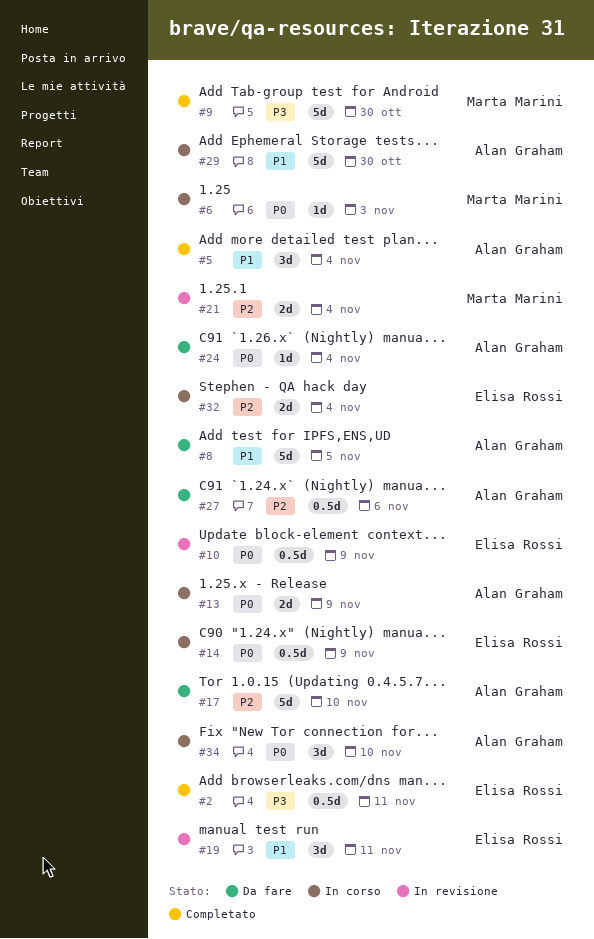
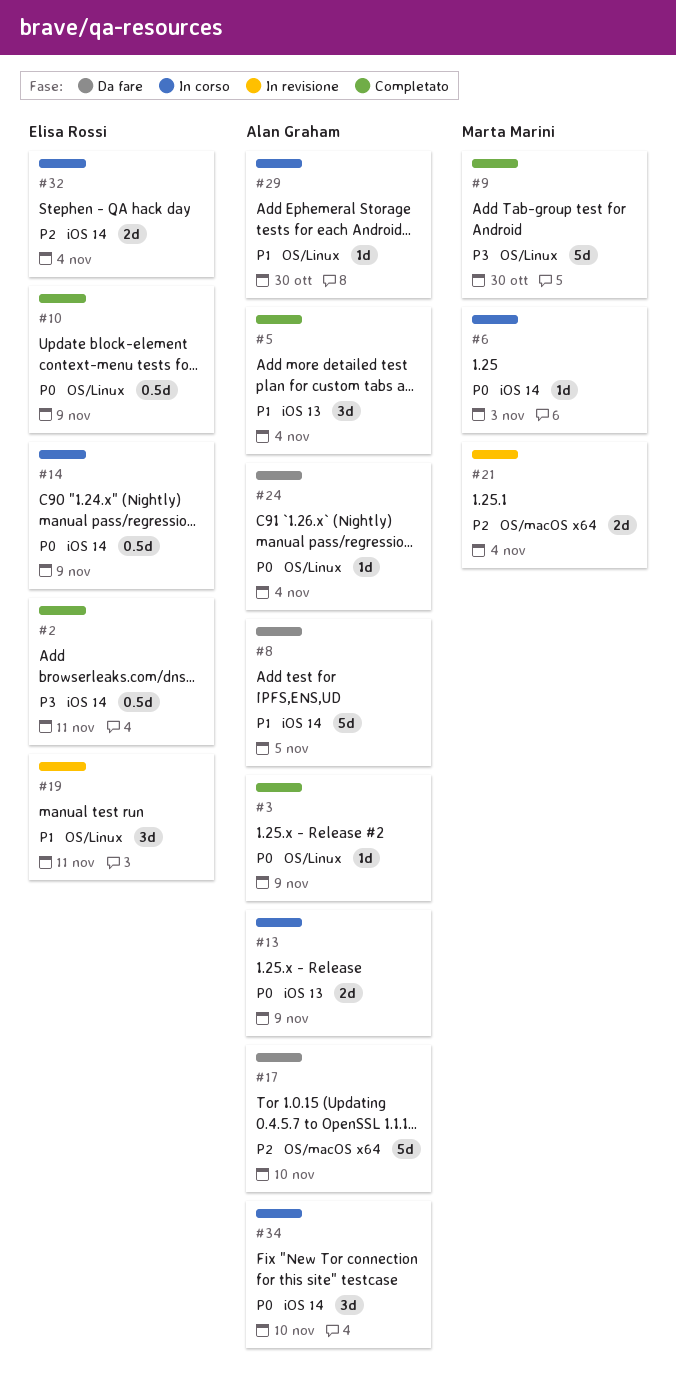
#3: none -> present
#10, status: In revisione -> Completato
#27: present -> none
#29, estimate: 5d -> 1d

